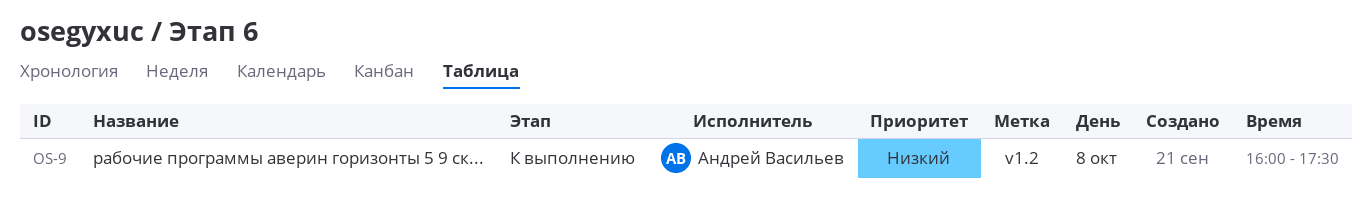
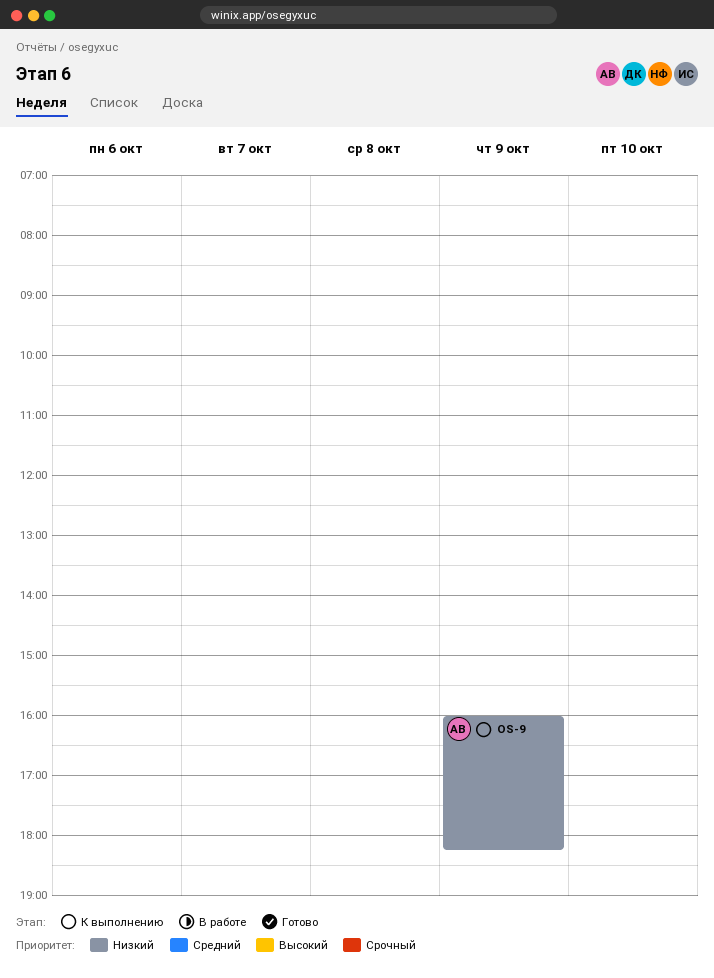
OS-9, day: Oct 8 -> Oct 9
OS-9, ends: 17:30 -> 18:15

